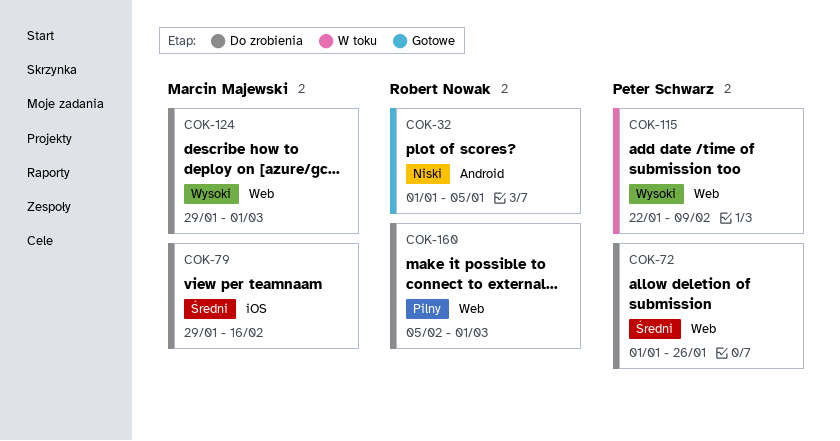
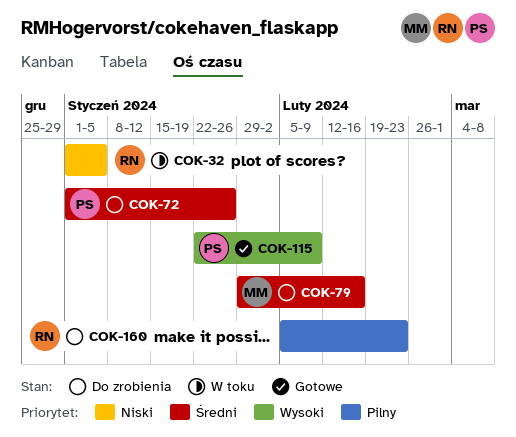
COK-32, status: Gotowe -> W toku
COK-115, status: W toku -> Gotowe
COK-124: present -> none
COK-160, due: Mar 1 -> Feb 23

